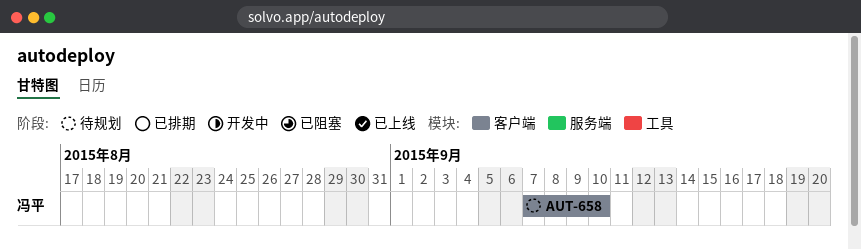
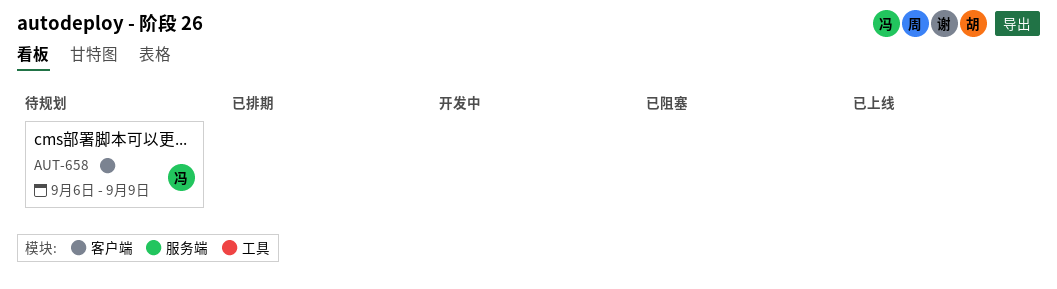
AUT-658, start: Sep 7 -> Sep 6
AUT-658, due: Sep 10 -> Sep 9

